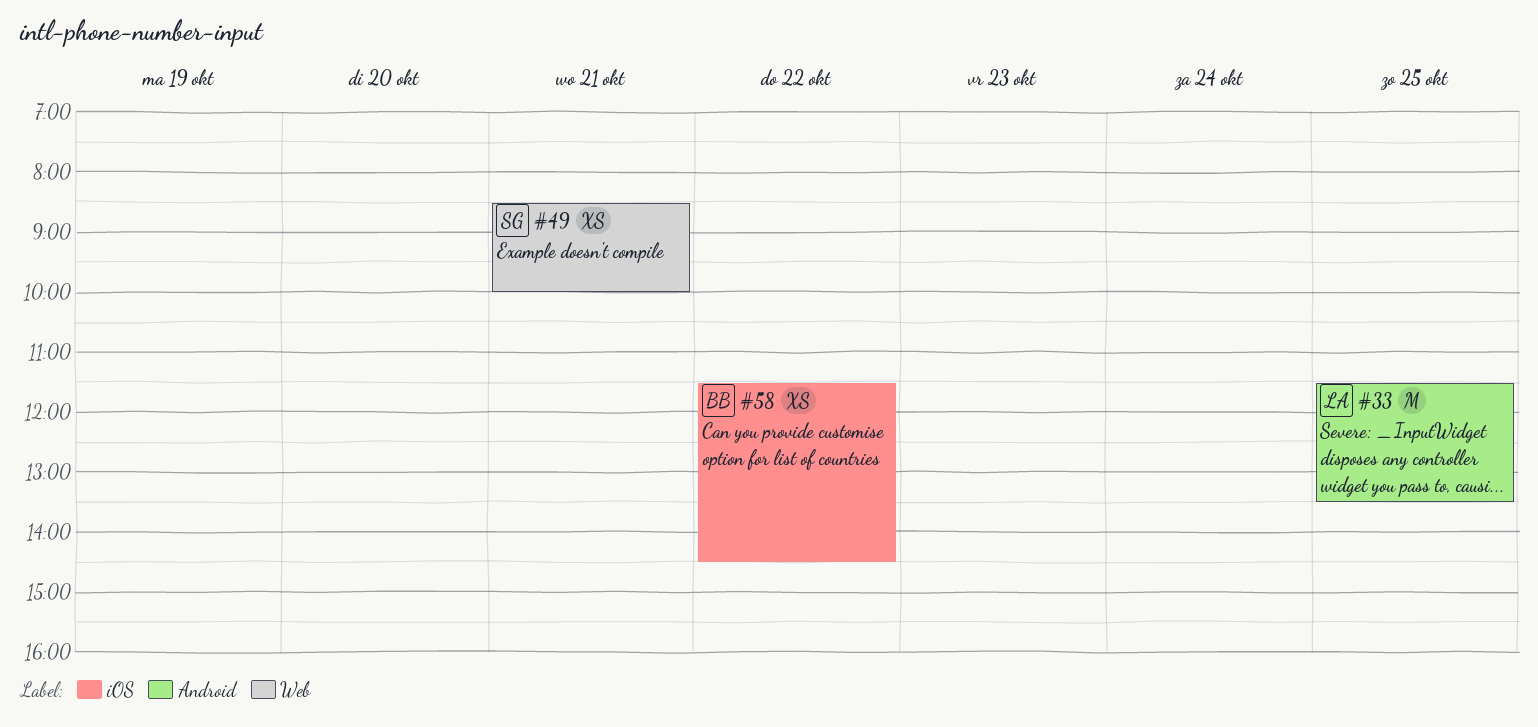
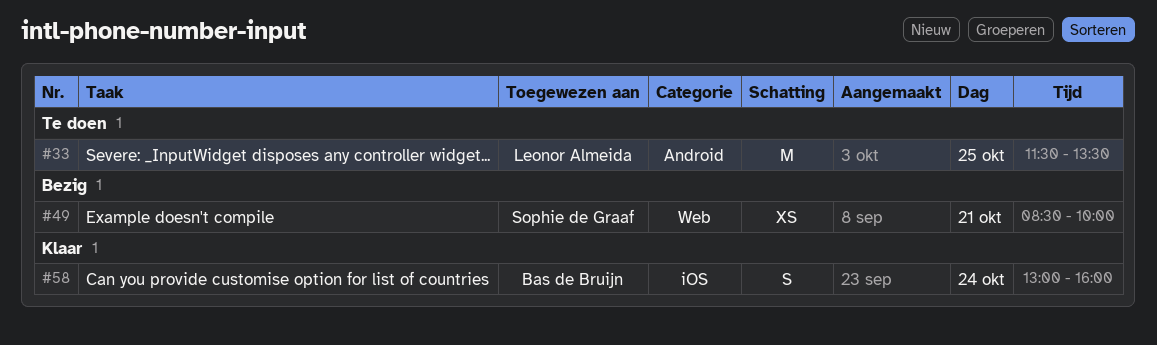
#58, estimate: XS -> S
#58, day: Oct 22 -> Oct 24
#58, begins: 11:30 -> 13:00
#58, ends: 14:30 -> 16:00

